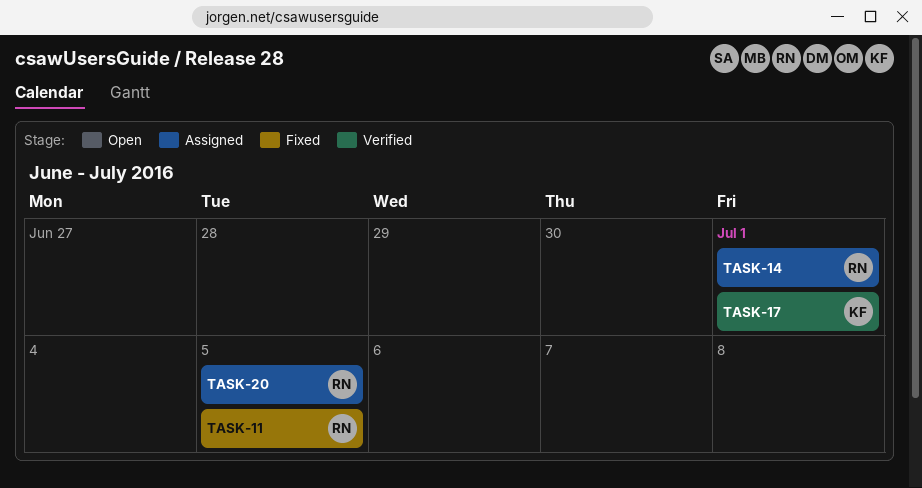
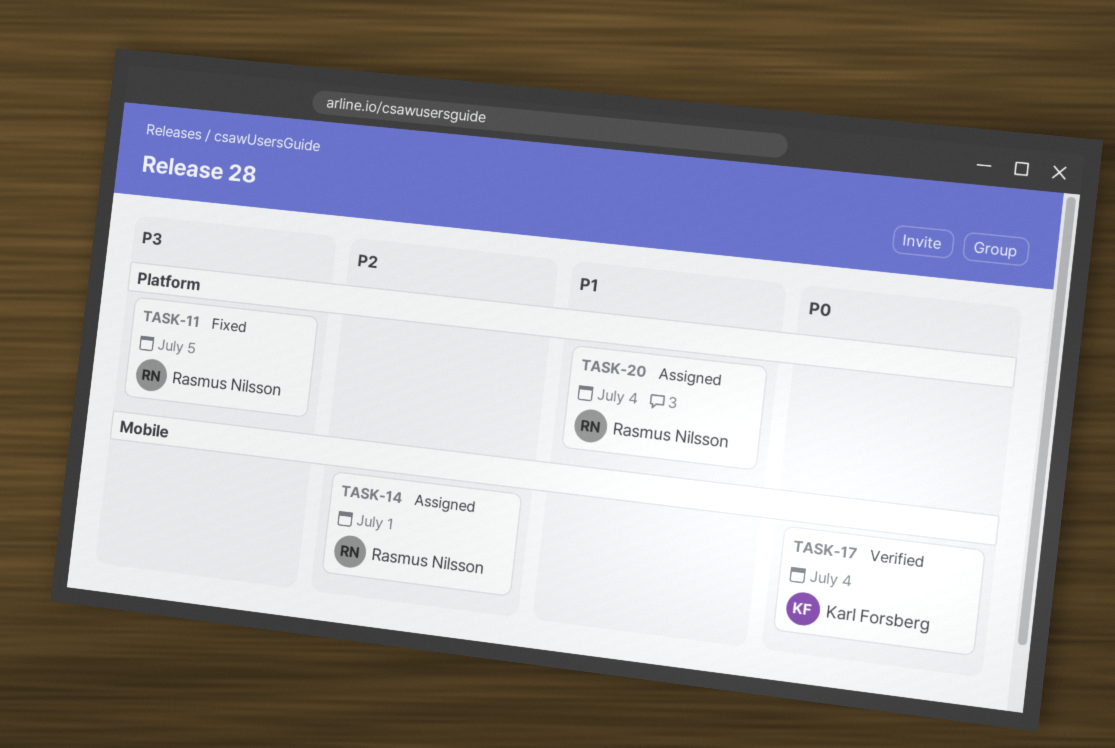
TASK-17, due: Jul 1 -> Jul 4
TASK-20, due: Jul 5 -> Jul 4

